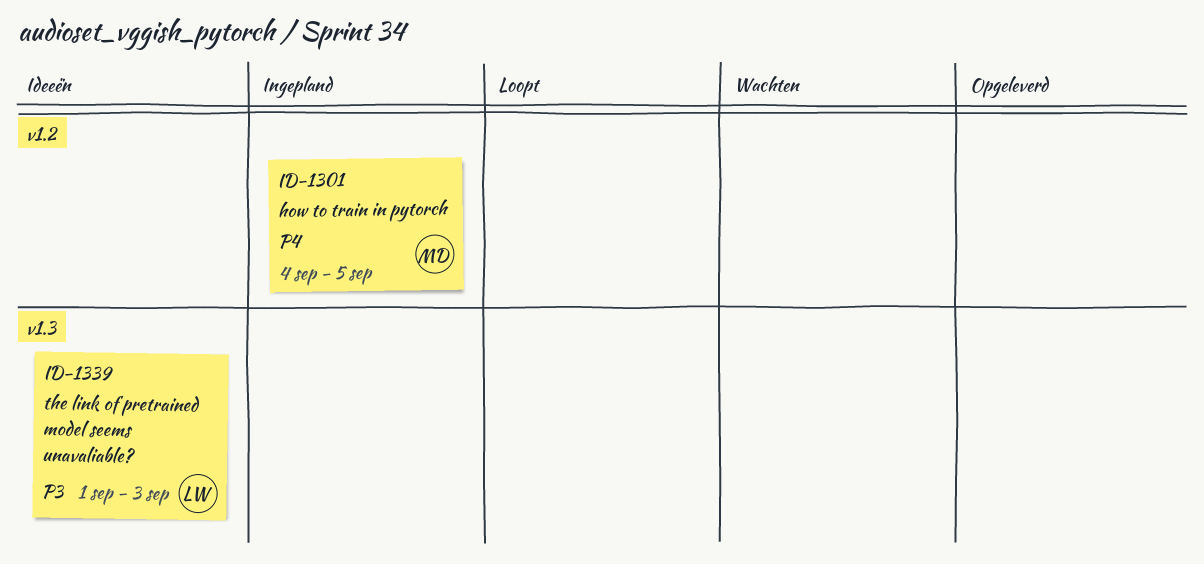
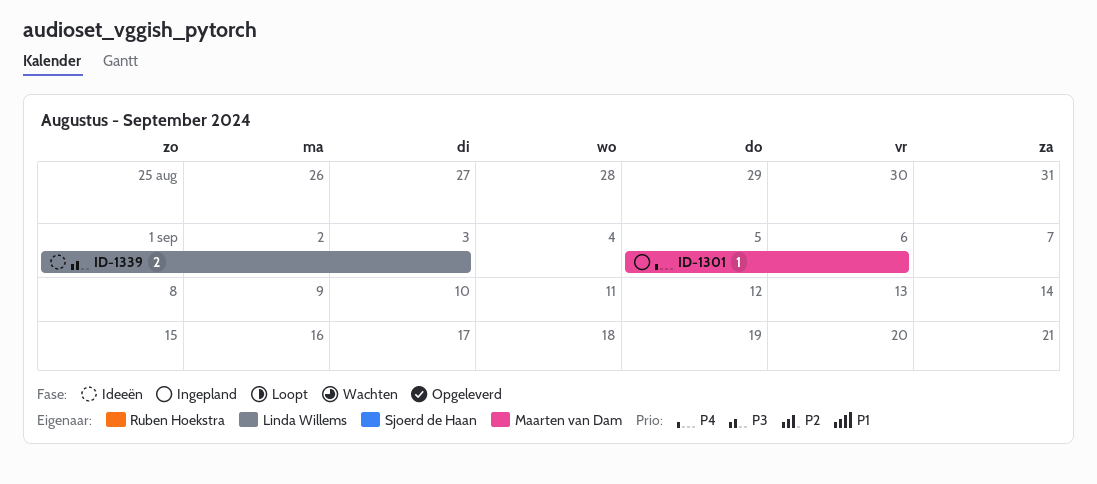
ID-1301, start: Sep 4 -> Sep 5
ID-1301, due: Sep 5 -> Sep 6

